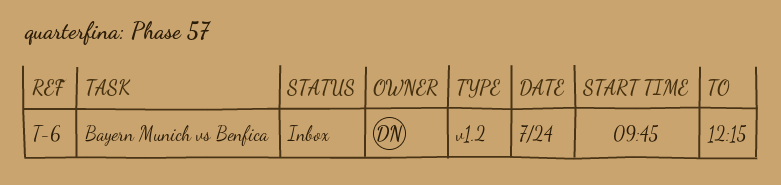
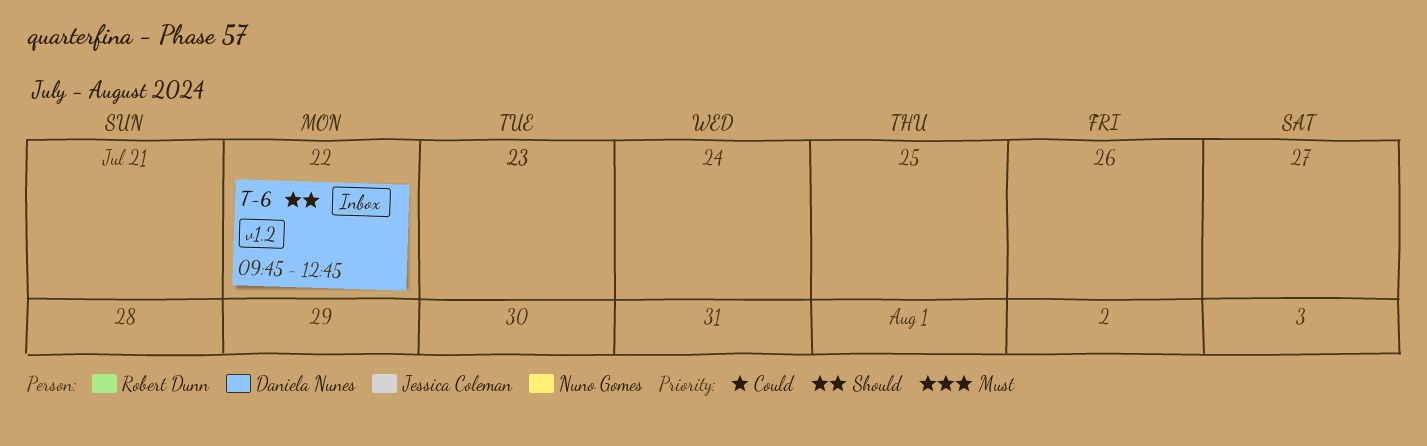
T-6, day: Jul 24 -> Jul 22
T-6, ends: 12:15 -> 12:45

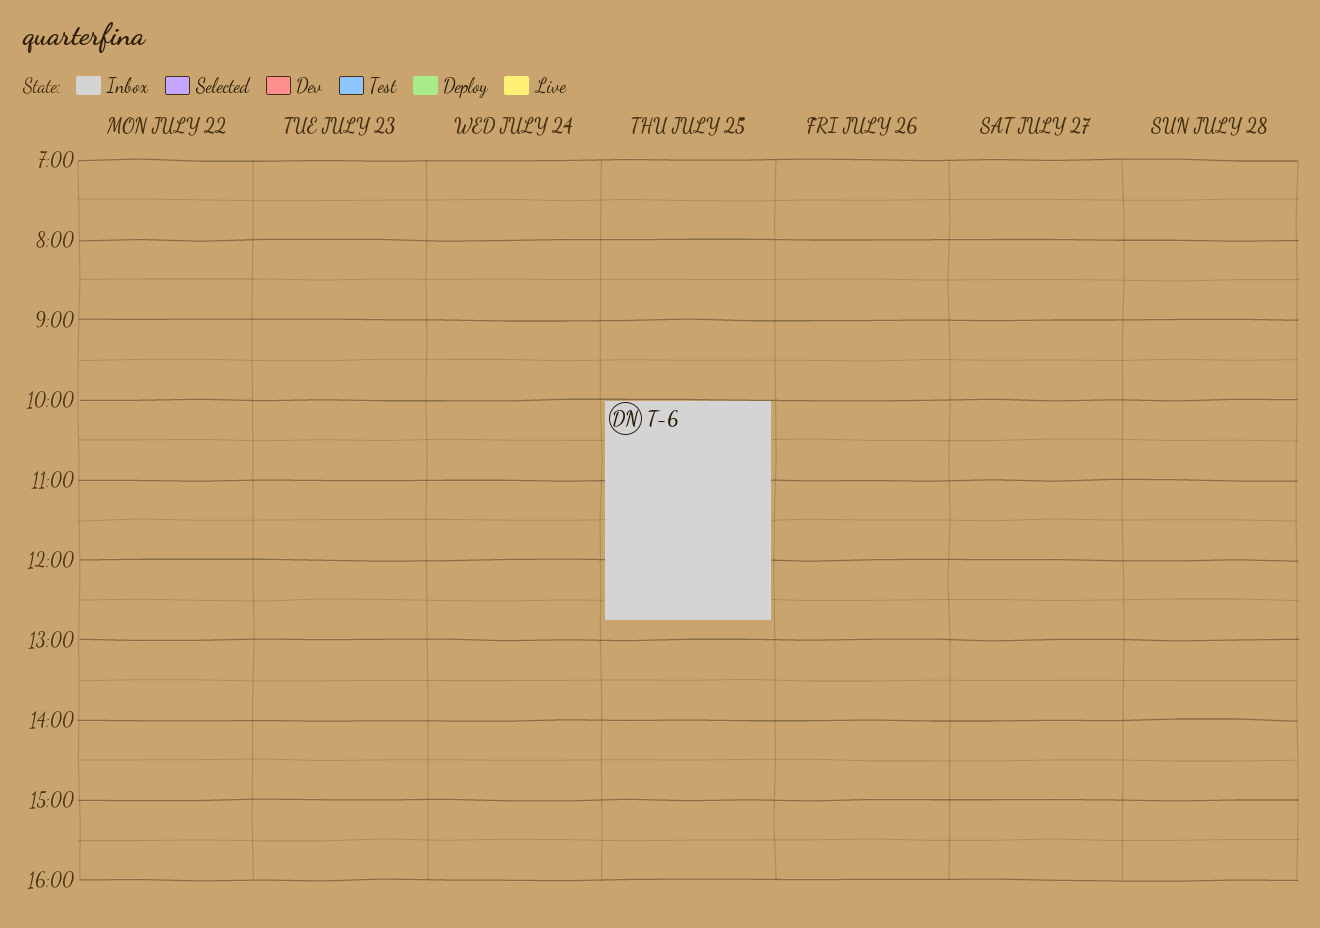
T-6, day: Jul 22 -> Jul 25
T-6, begins: 09:45 -> 10:00

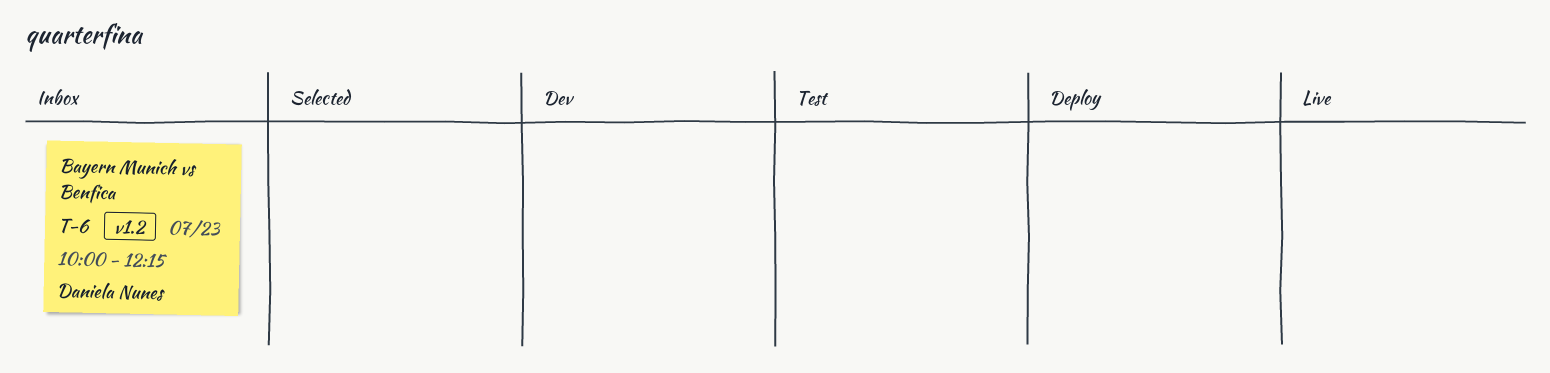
T-6, day: Jul 25 -> Jul 23
T-6, ends: 12:45 -> 12:15

